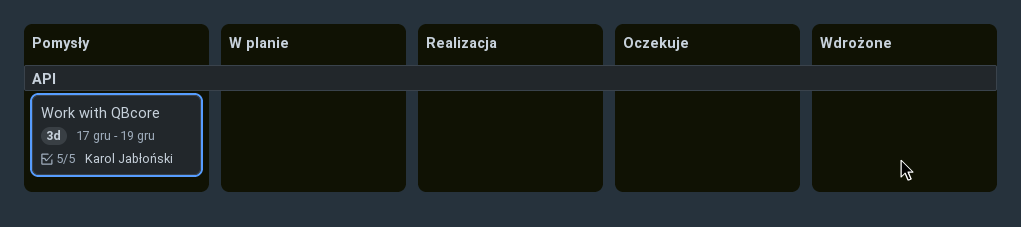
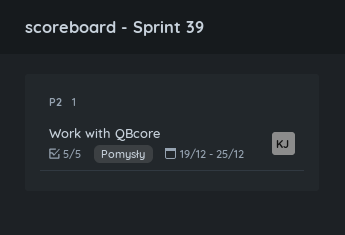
Work with QBcore, start: Dec 17 -> Dec 19
Work with QBcore, due: Dec 19 -> Dec 25

